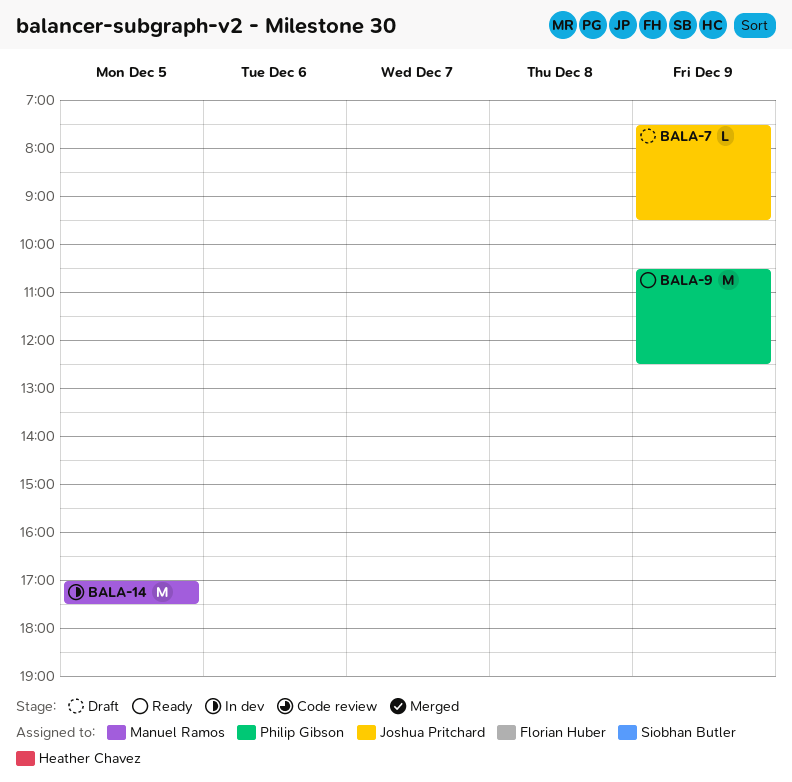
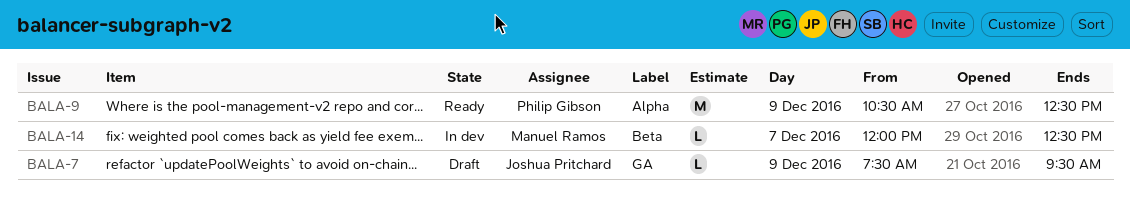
BALA-14, estimate: M -> L
BALA-14, day: Dec 5 -> Dec 7
BALA-14, begins: 17:00 -> 12:00
BALA-14, ends: 17:30 -> 12:30

